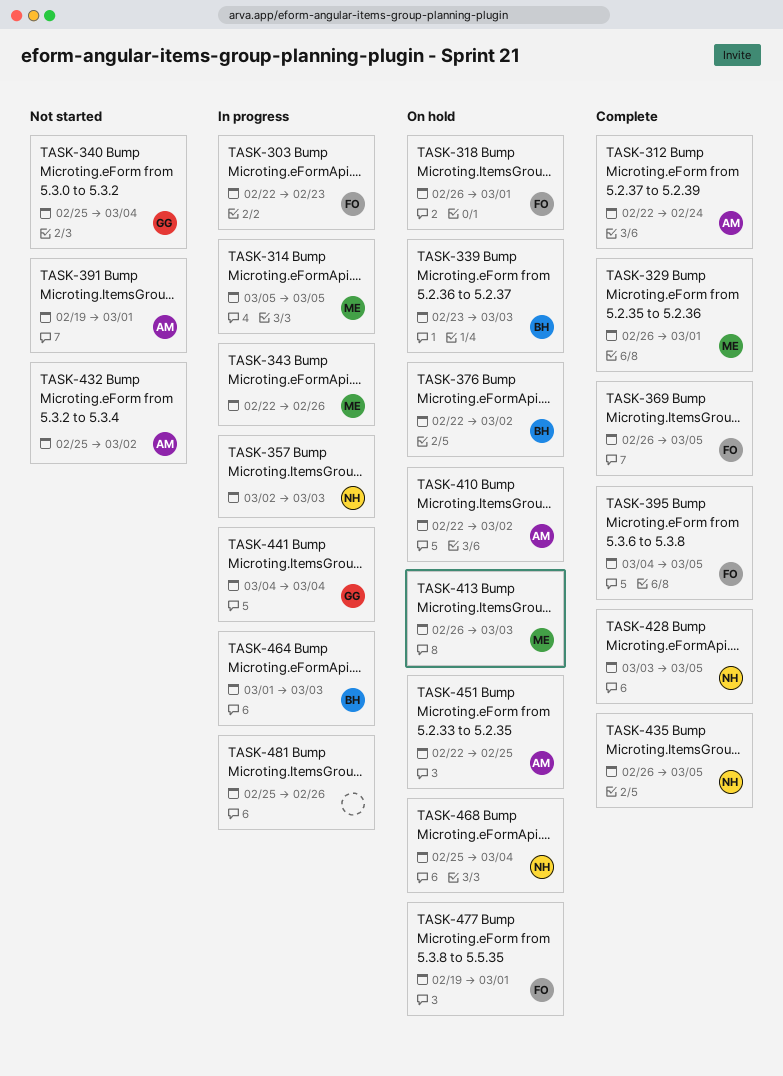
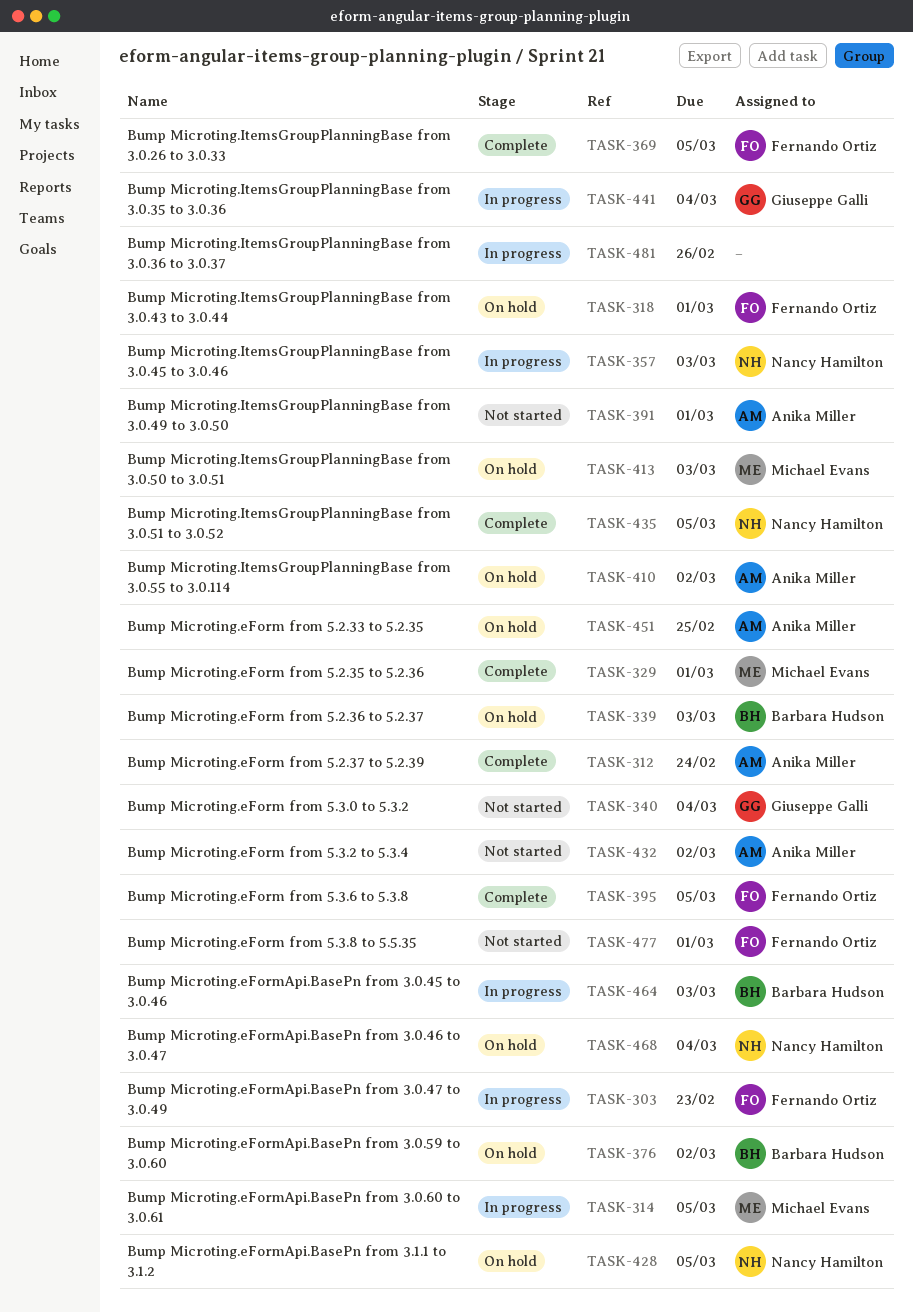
TASK-343: present -> none
TASK-428, status: Complete -> On hold
TASK-477, status: On hold -> Not started

